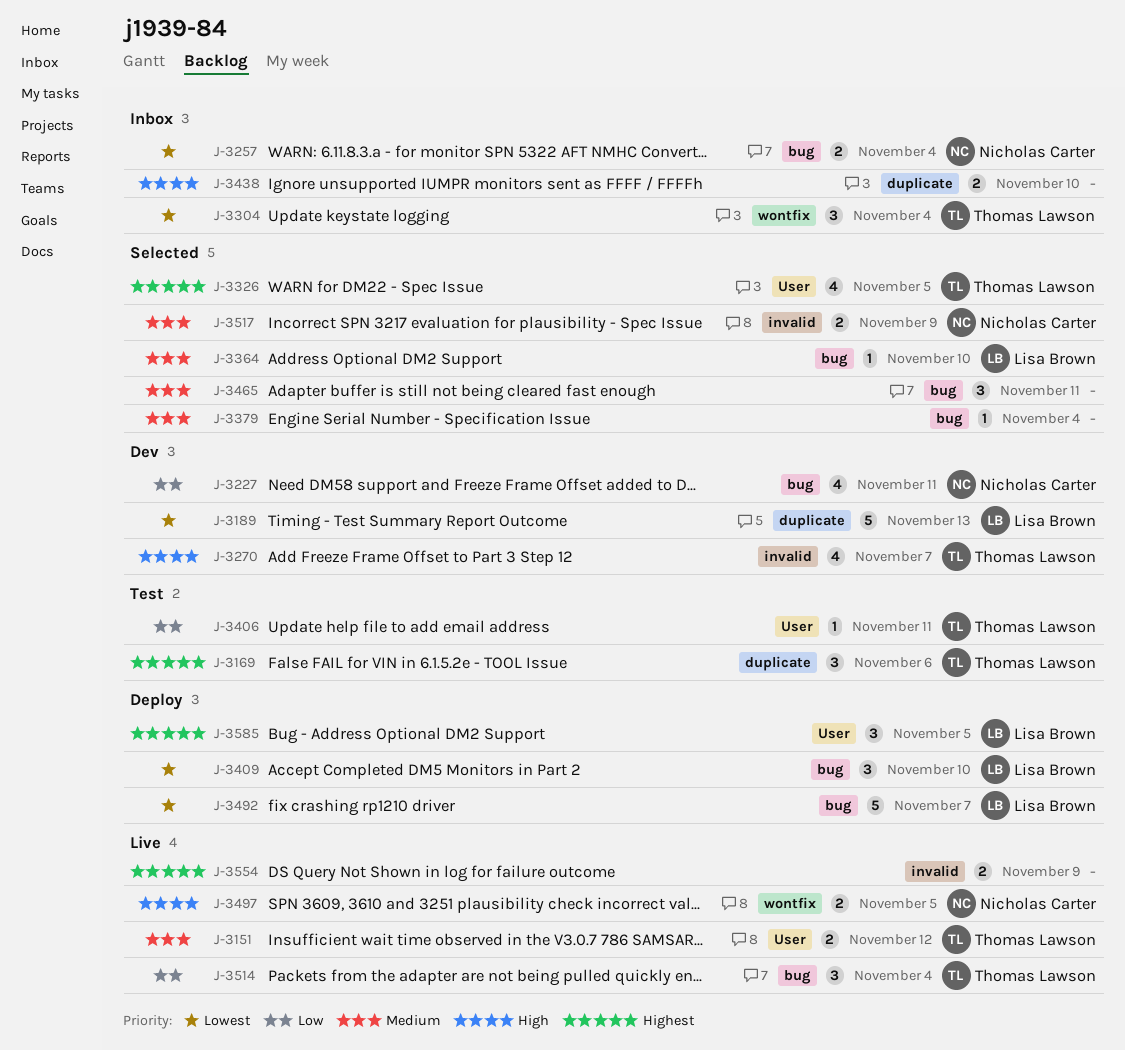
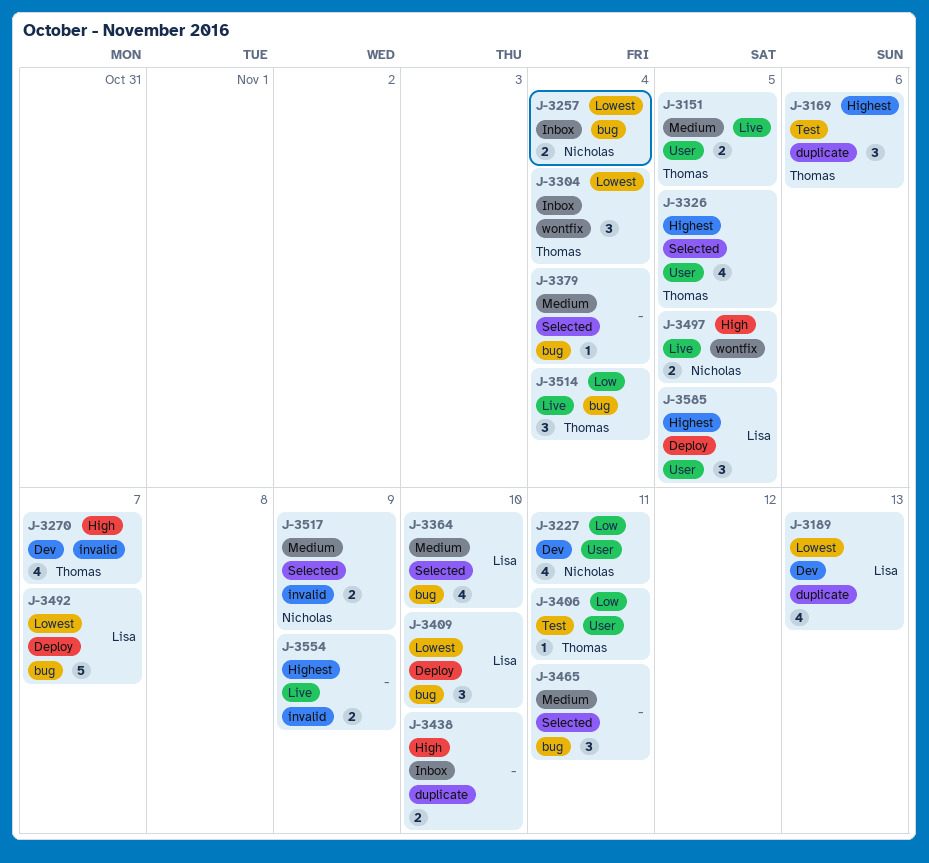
J-3151, due: Nov 12 -> Nov 5
J-3189, estimate: 5 -> 4
J-3227, label: bug -> User
J-3364, estimate: 1 -> 4

